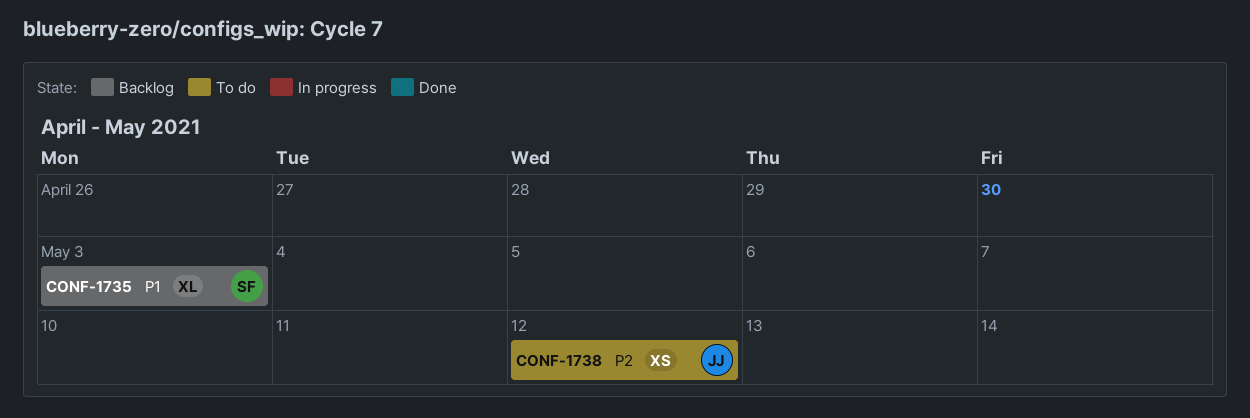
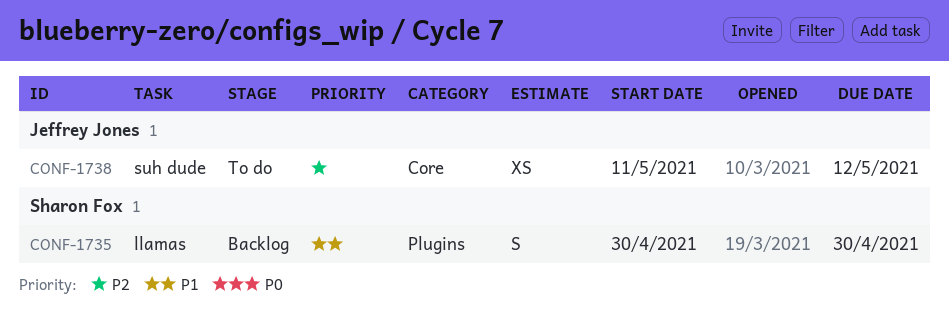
CONF-1735, estimate: XL -> S
CONF-1735, due: May 3 -> Apr 30

